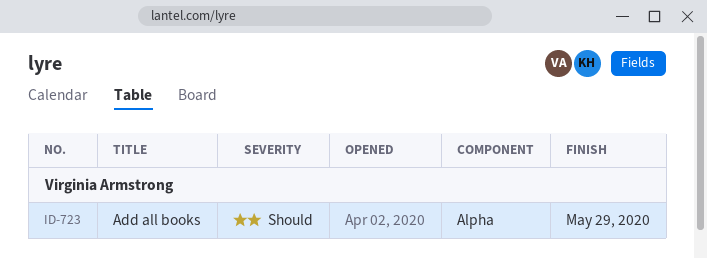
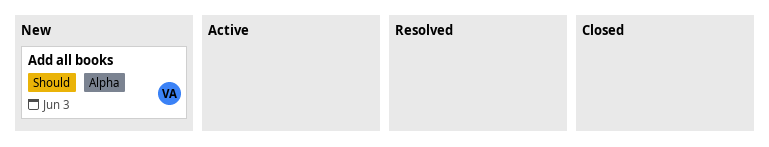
Add all books, due: May 29 -> Jun 3

